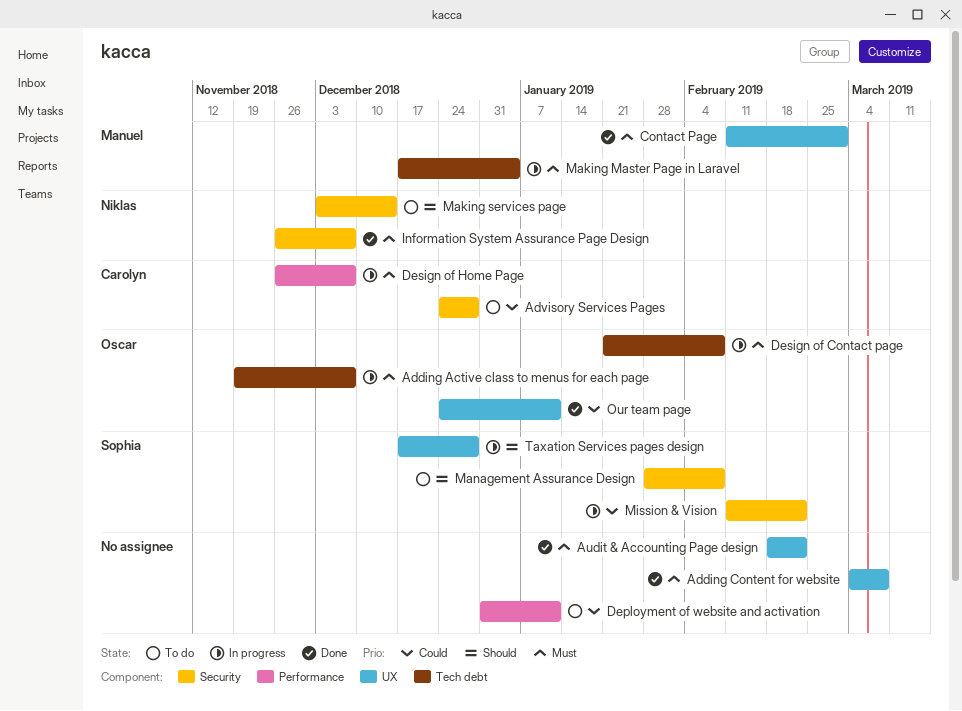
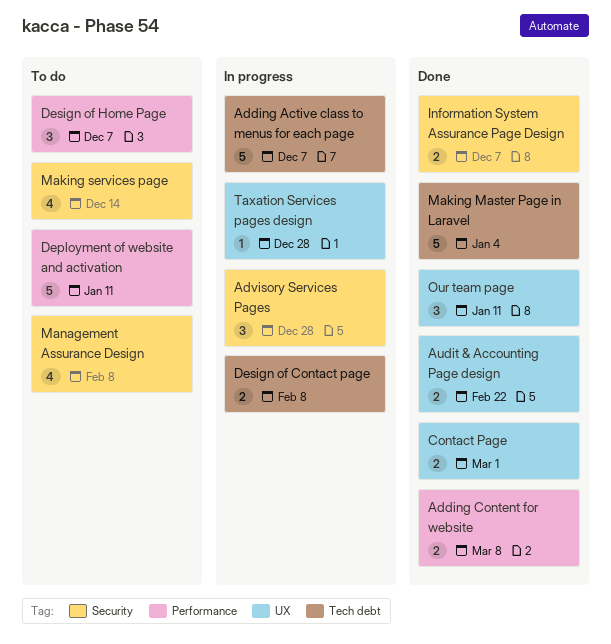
Adding Content for website, label: UX -> Performance
Advisory Services Pages, status: To do -> In progress
Design of Home Page, status: In progress -> To do
Making Master Page in Laravel, status: In progress -> Done
Mission & Vision: present -> none

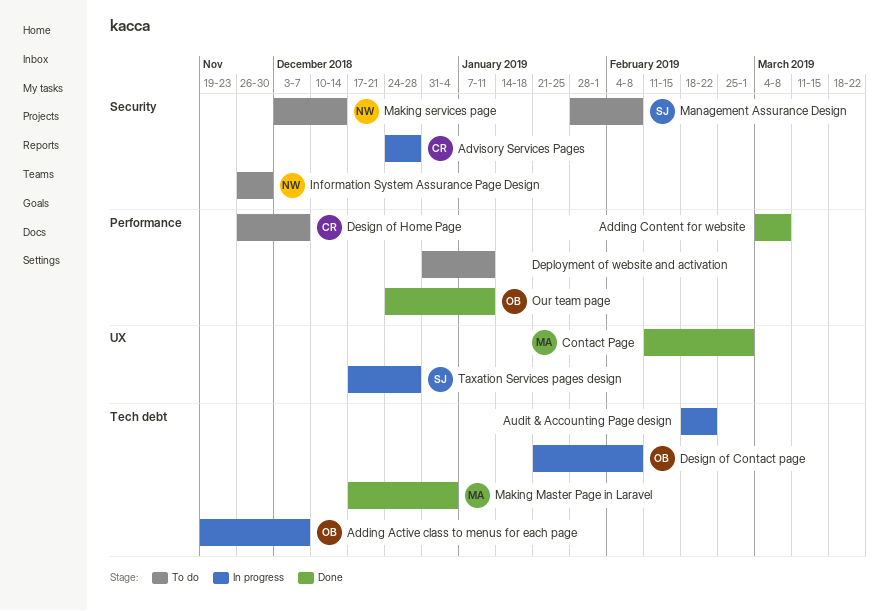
Audit & Accounting Page design, status: Done -> In progress
Audit & Accounting Page design, label: UX -> Tech debt
Information System Assurance Page Design, status: Done -> To do
Information System Assurance Page Design, due: Dec 7 -> Nov 30
Our team page, label: UX -> Performance

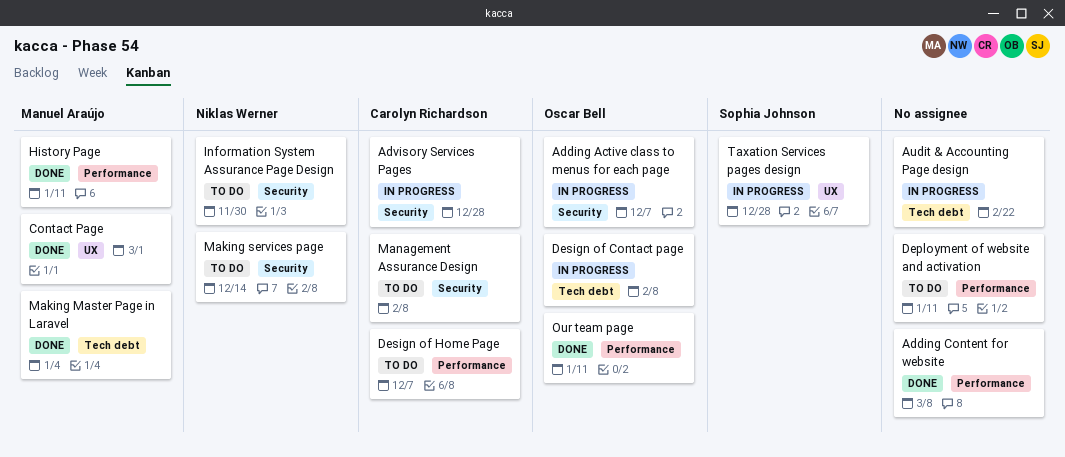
Adding Active class to menus for each page, label: Tech debt -> Security
History Page: none -> present
Management Assurance Design, owner: Sophia Johnson -> Carolyn Richardson

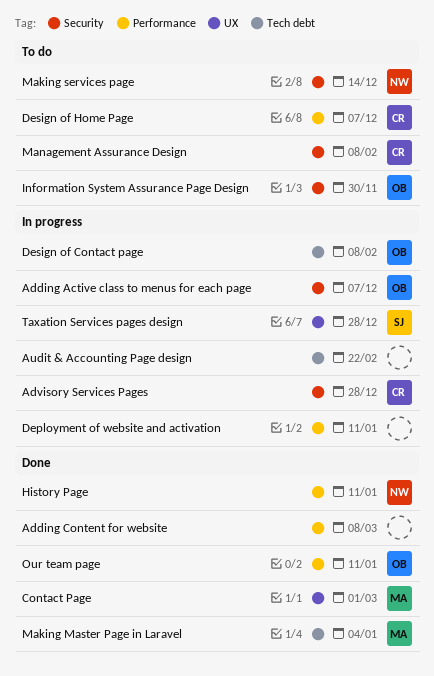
Deployment of website and activation, status: To do -> In progress
History Page, owner: Manuel Araújo -> Niklas Werner
Information System Assurance Page Design, owner: Niklas Werner -> Oscar Bell

